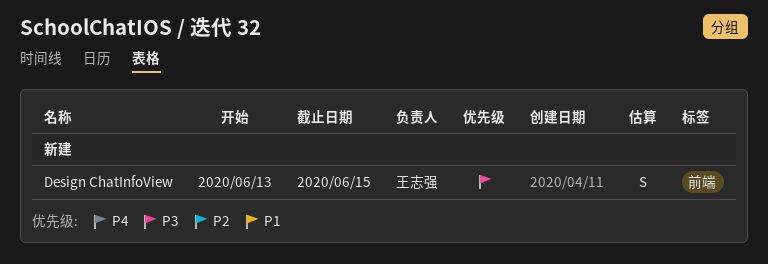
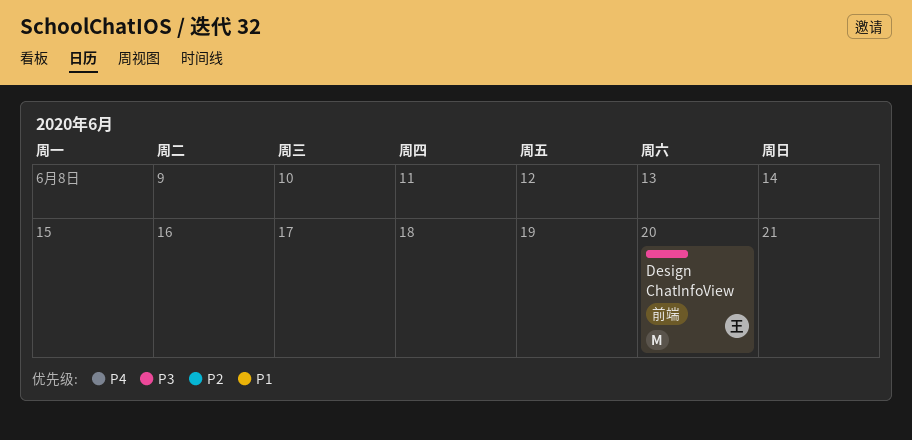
Design ChatInfoView, estimate: S -> M
Design ChatInfoView, due: Jun 15 -> Jun 20

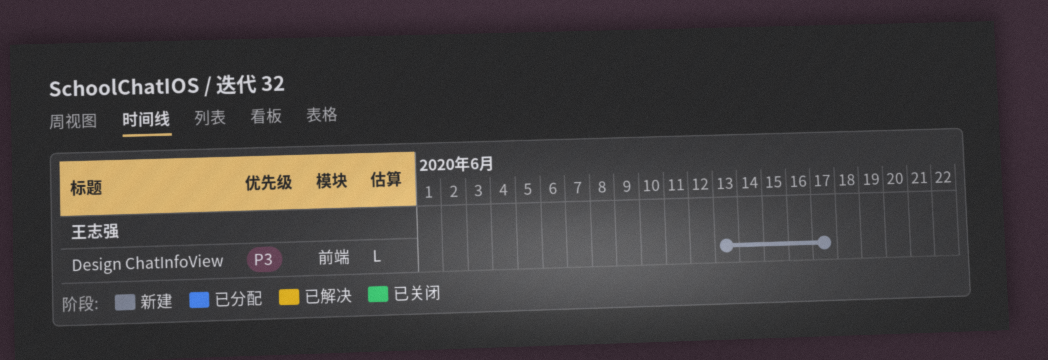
Design ChatInfoView, estimate: M -> L
Design ChatInfoView, due: Jun 20 -> Jun 17

